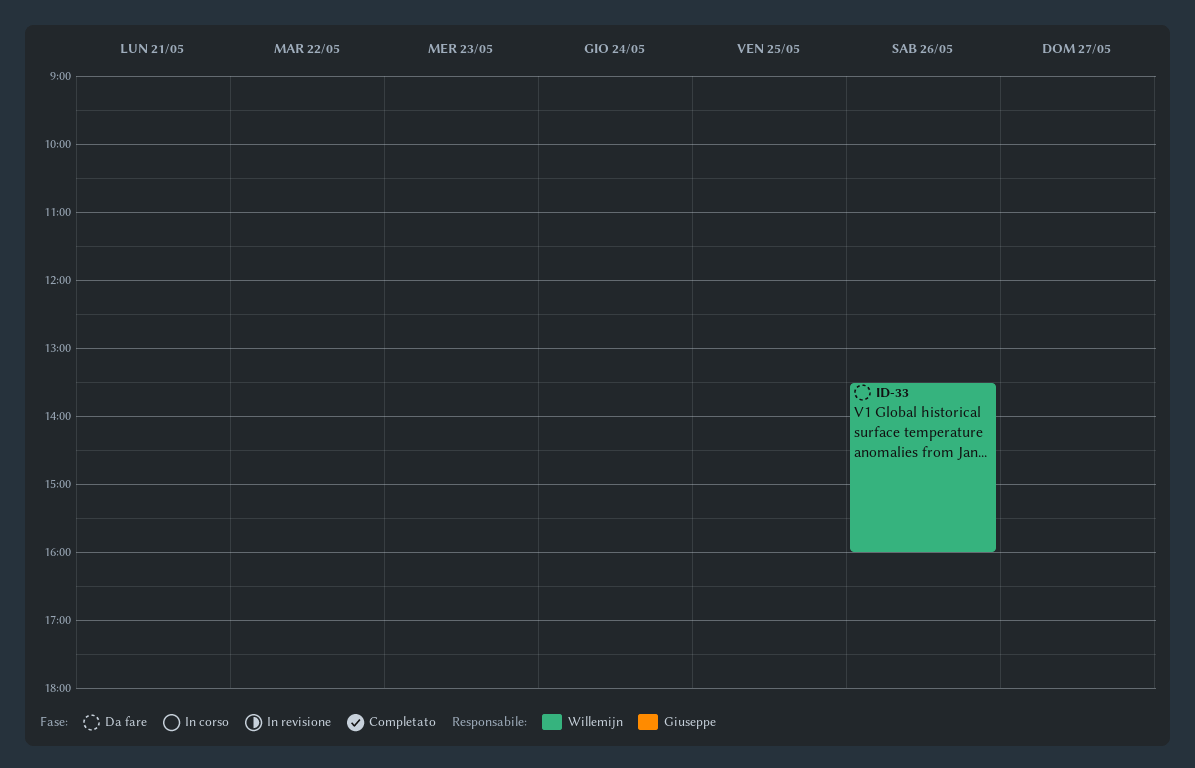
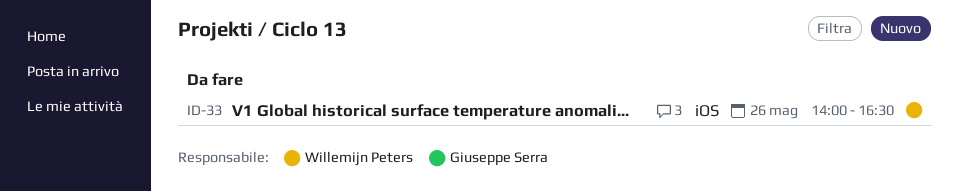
ID-33, begins: 13:30 -> 14:00
ID-33, ends: 16:00 -> 16:30

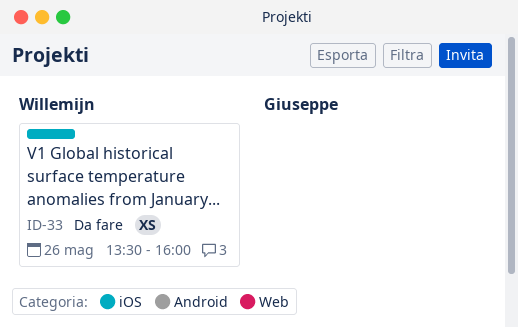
ID-33, begins: 14:00 -> 13:30
ID-33, ends: 16:30 -> 16:00

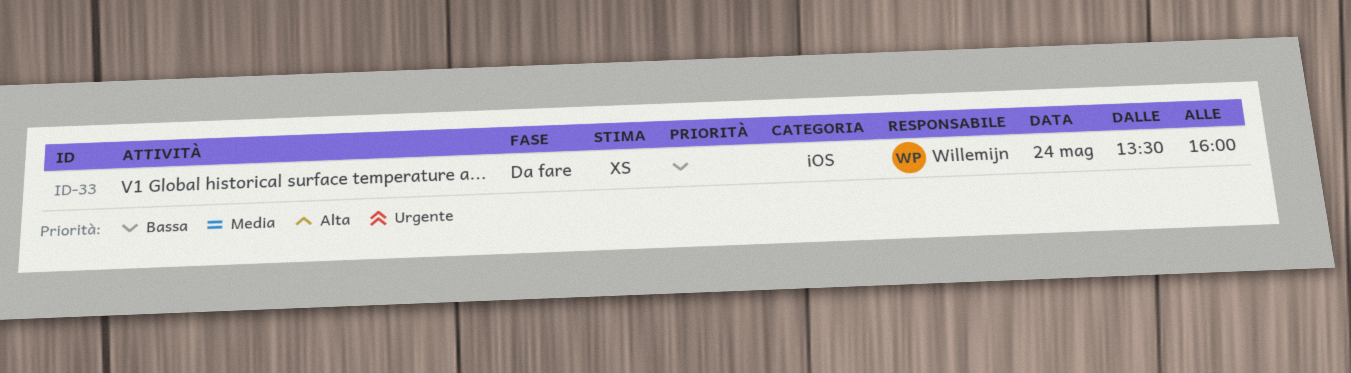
ID-33, day: May 26 -> May 24

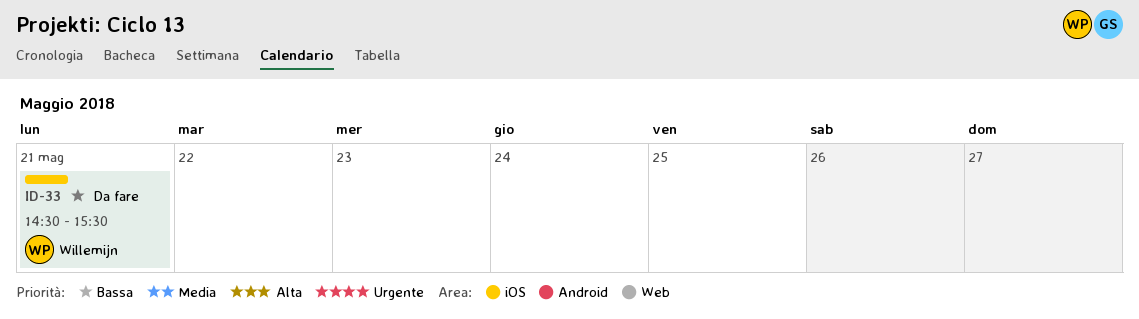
ID-33, day: May 24 -> May 21
ID-33, begins: 13:30 -> 14:30
ID-33, ends: 16:00 -> 15:30

